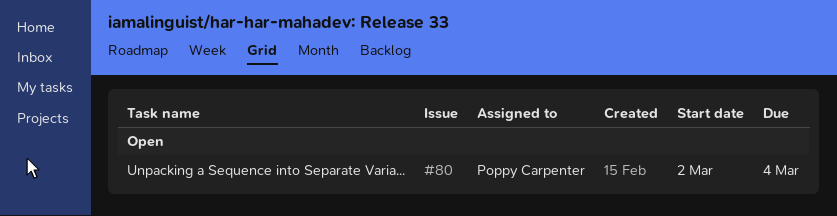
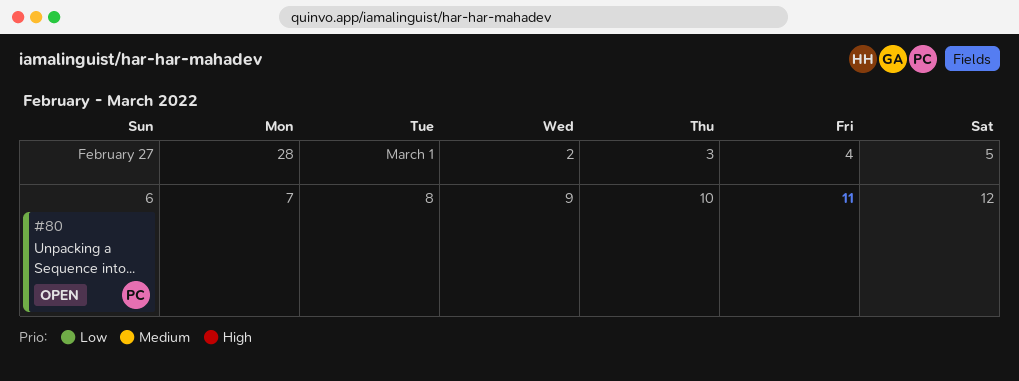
#80, due: Mar 4 -> Mar 6

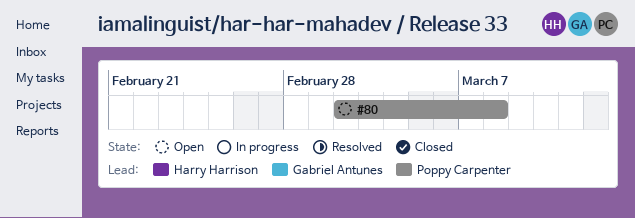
#80, due: Mar 6 -> Mar 8

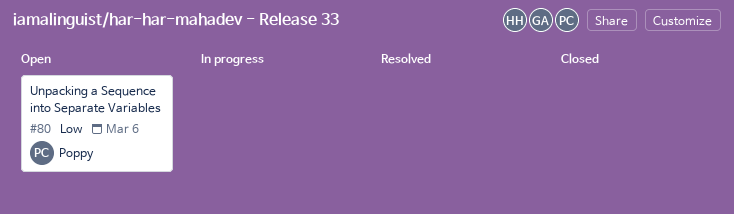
#80, due: Mar 8 -> Mar 6

